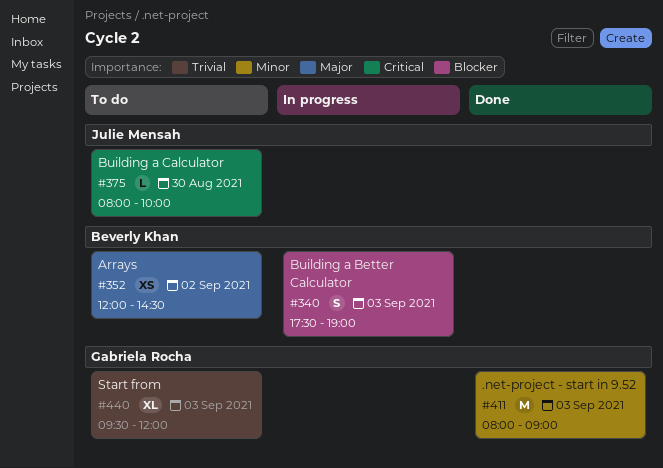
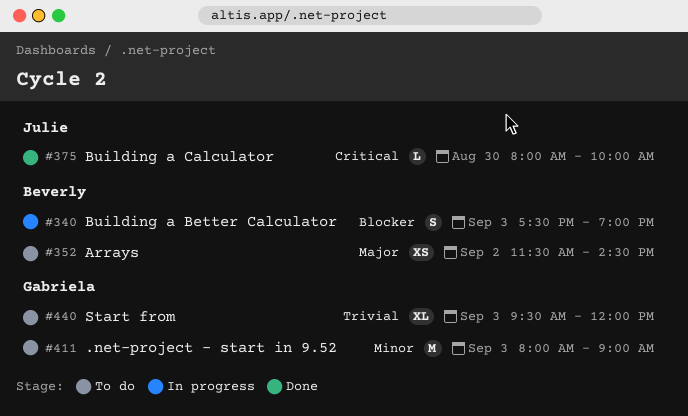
#352, begins: 12:00 -> 11:30
#375, status: To do -> Done
#411, status: Done -> To do

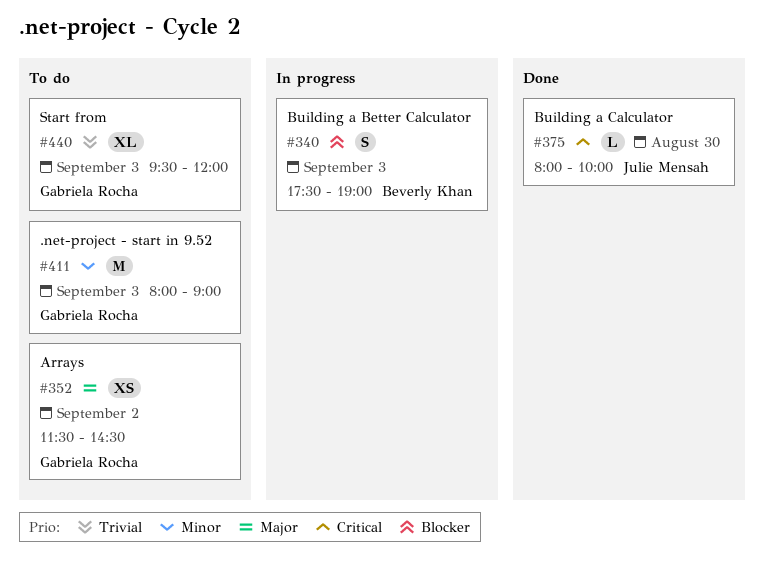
#352, owner: Beverly Khan -> Gabriela Rocha

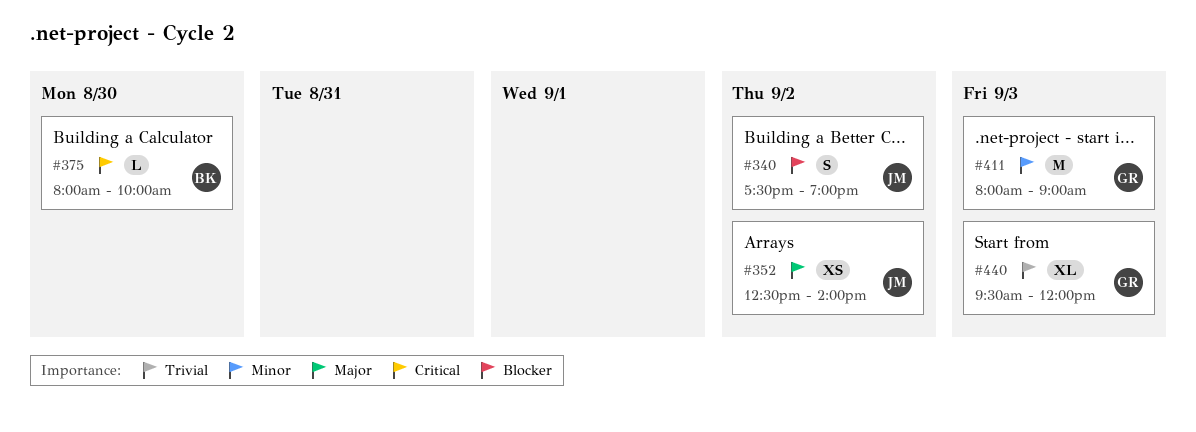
#340, owner: Beverly Khan -> Julie Mensah
#340, day: Sep 3 -> Sep 2
#352, owner: Gabriela Rocha -> Julie Mensah
#352, begins: 11:30 -> 12:30
#352, ends: 14:30 -> 14:00
#375, owner: Julie Mensah -> Beverly Khan

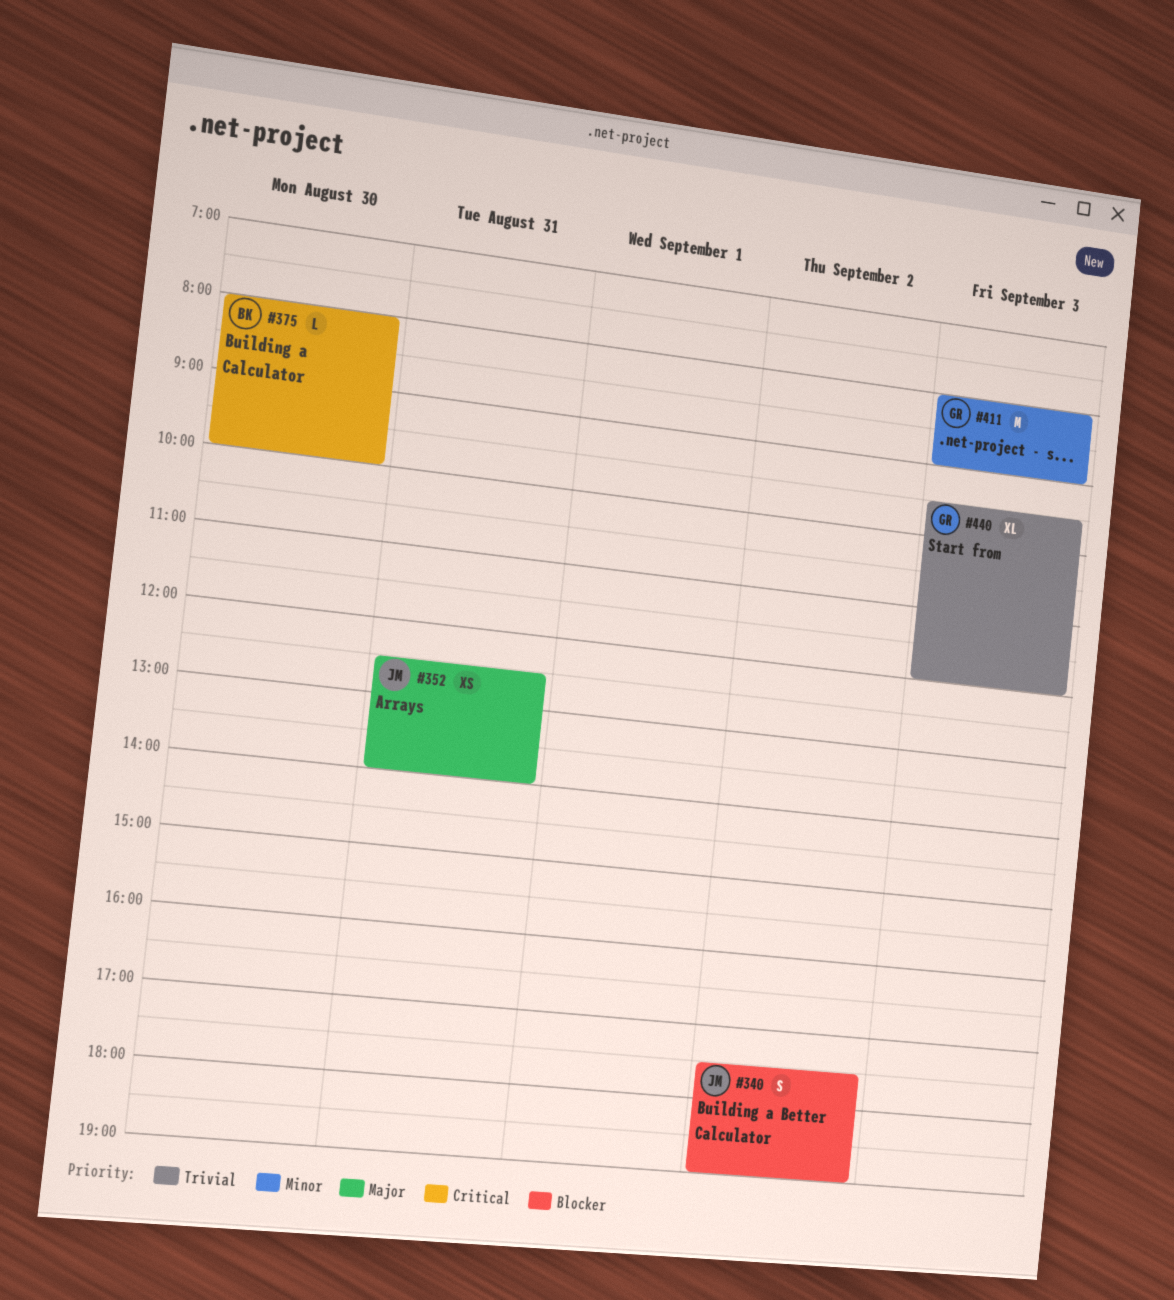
#352, day: Sep 2 -> Aug 31

